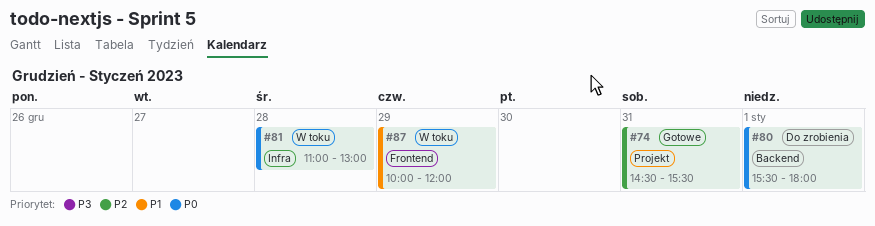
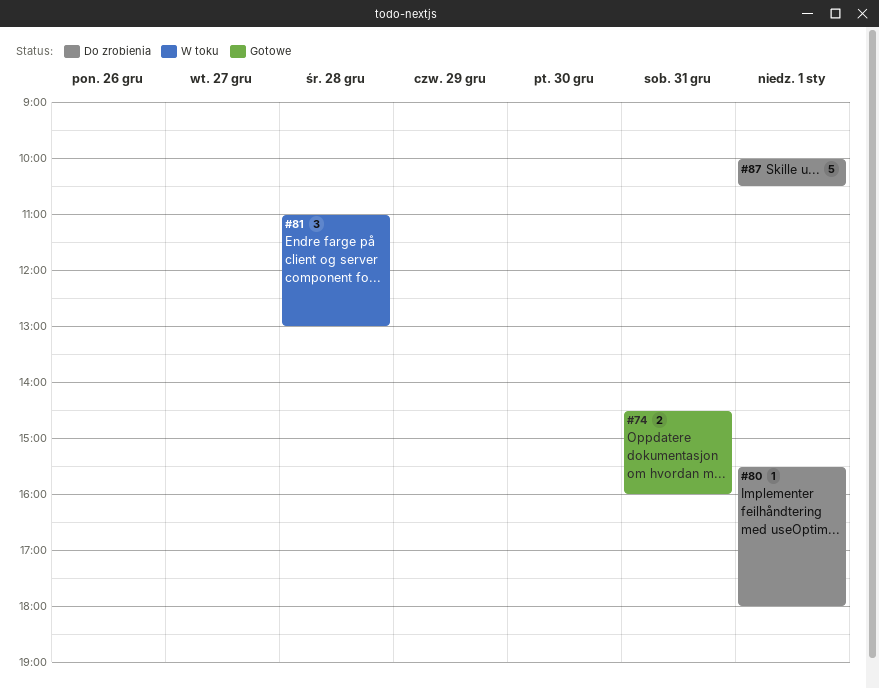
#74, ends: 15:30 -> 16:00
#87, status: W toku -> Do zrobienia
#87, day: Dec 29 -> Jan 1
#87, ends: 12:00 -> 10:30

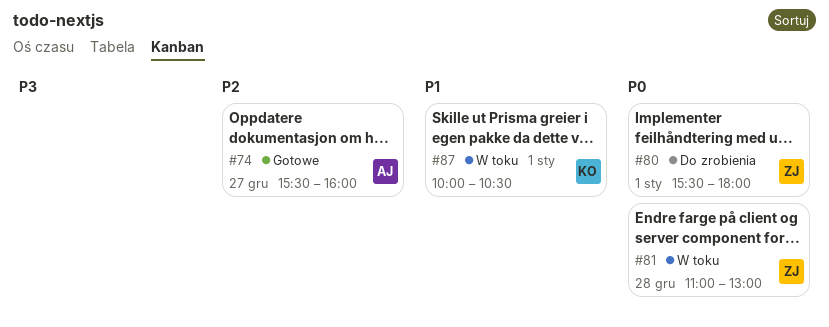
#74, day: Dec 31 -> Dec 27
#74, begins: 14:30 -> 15:30
#87, status: Do zrobienia -> W toku

